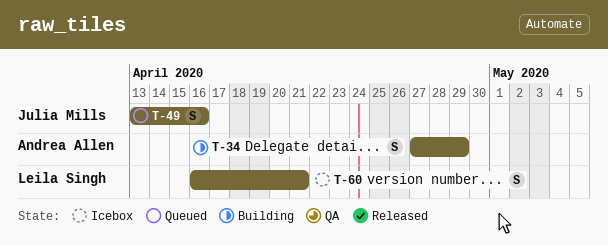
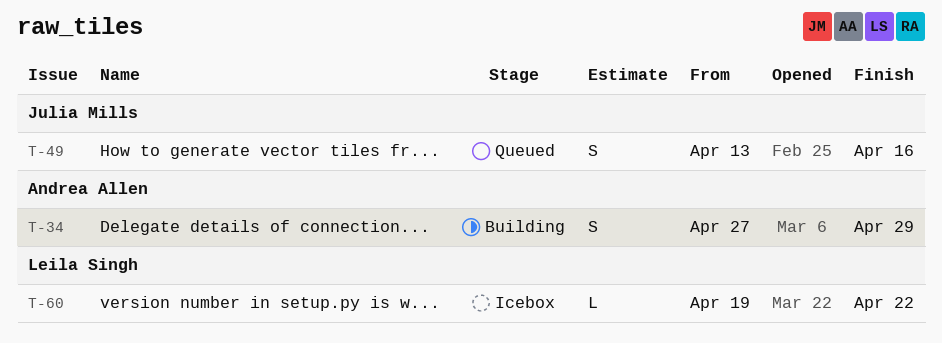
T-60, estimate: S -> L
T-60, start: Apr 16 -> Apr 19
T-60, due: Apr 21 -> Apr 22

